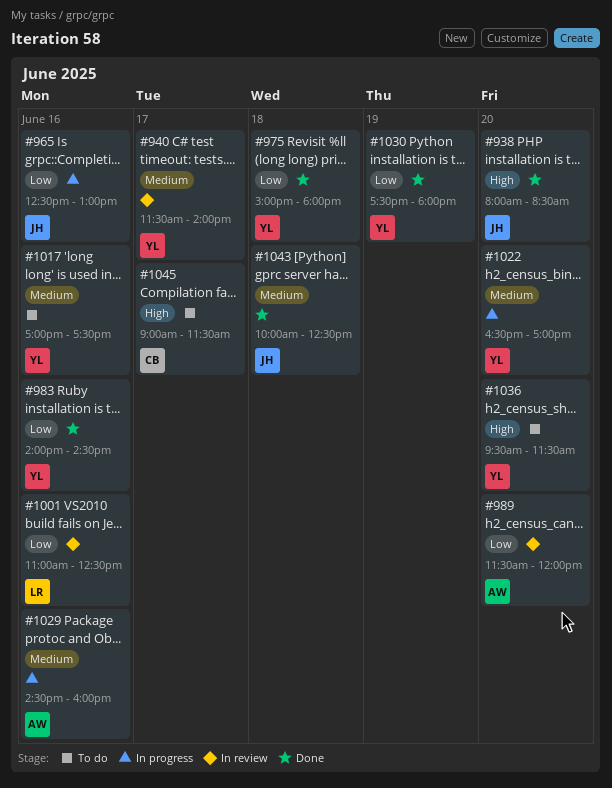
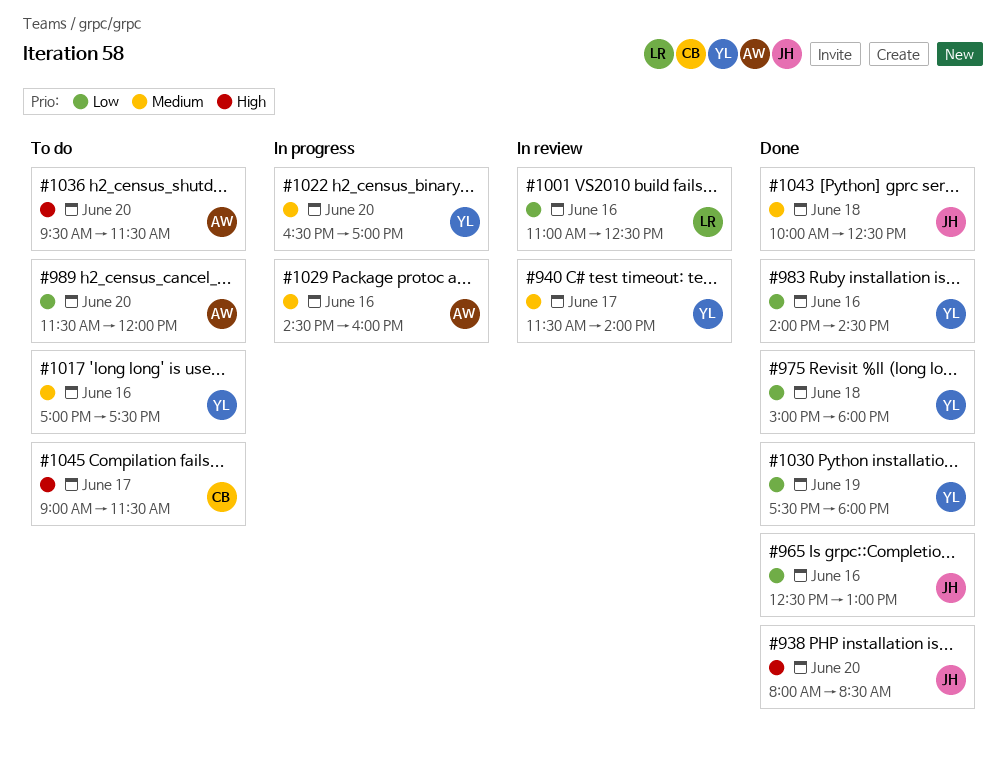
#965, status: In progress -> Done
#989, status: In review -> To do
#1036, owner: YL -> AW

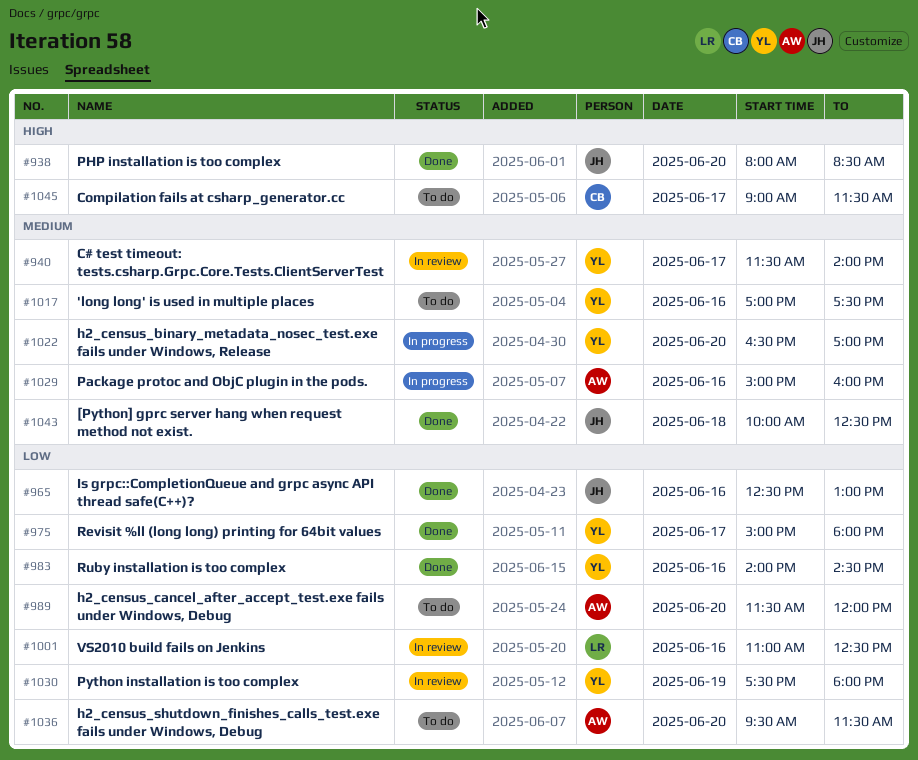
#975, day: Jun 18 -> Jun 17
#1029, begins: 14:30 -> 15:00
#1030, status: Done -> In review
#1036, priority: High -> Low

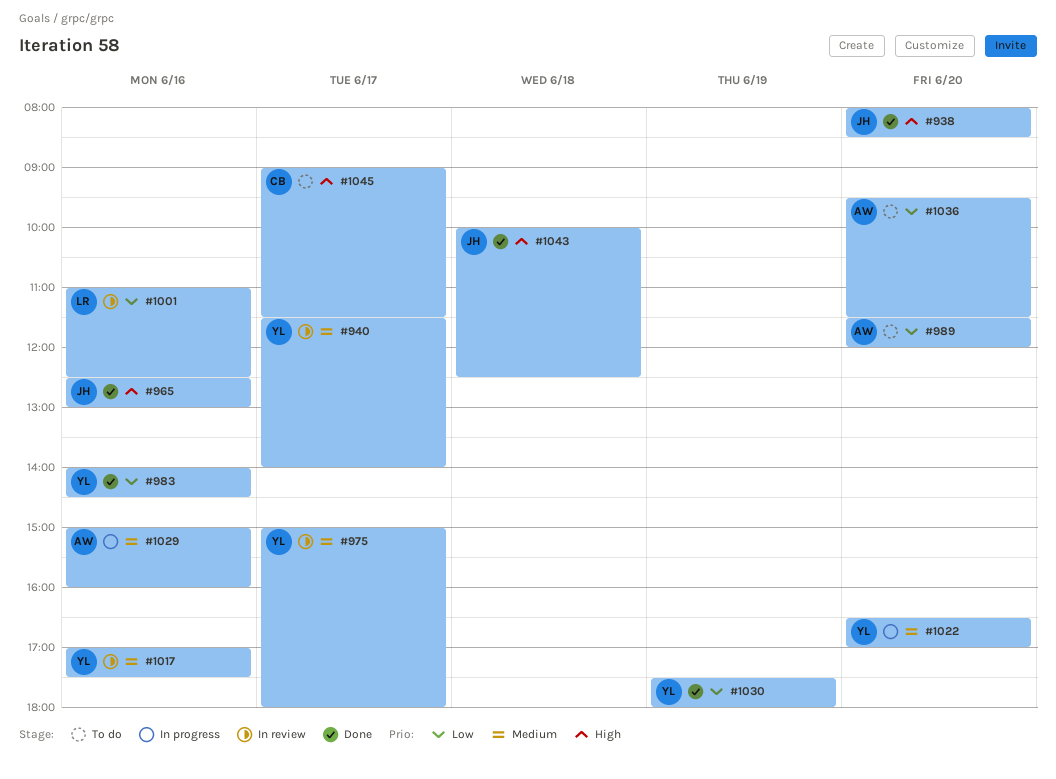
#965, priority: Low -> High
#975, status: Done -> In review
#975, priority: Low -> Medium
#1017, status: To do -> In review
#1030, status: In review -> Done
#1043, priority: Medium -> High

